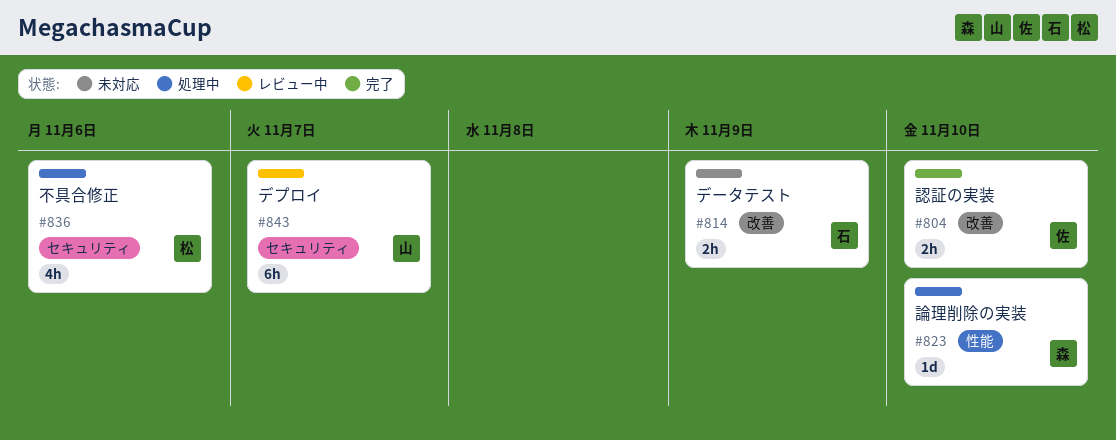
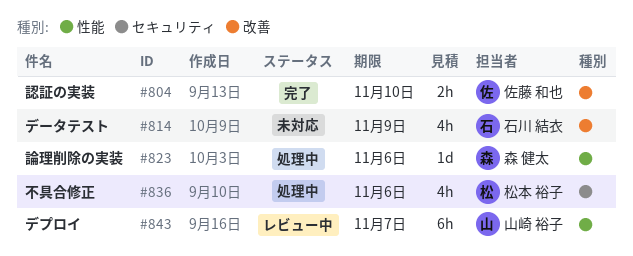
#814, estimate: 2h -> 4h
#823, due: Nov 10 -> Nov 6
#843, label: セキュリティ -> 性能

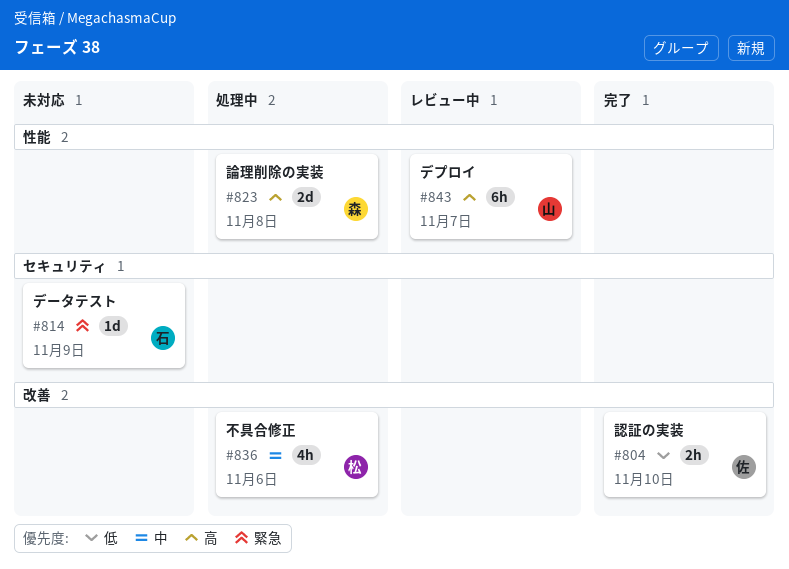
#814, label: 改善 -> セキュリティ
#814, estimate: 4h -> 1d
#823, estimate: 1d -> 2d
#823, due: Nov 6 -> Nov 8
#836, label: セキュリティ -> 改善

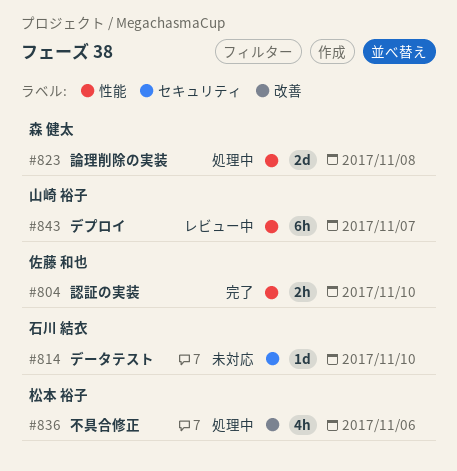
#804, label: 改善 -> 性能
#814, due: Nov 9 -> Nov 10

